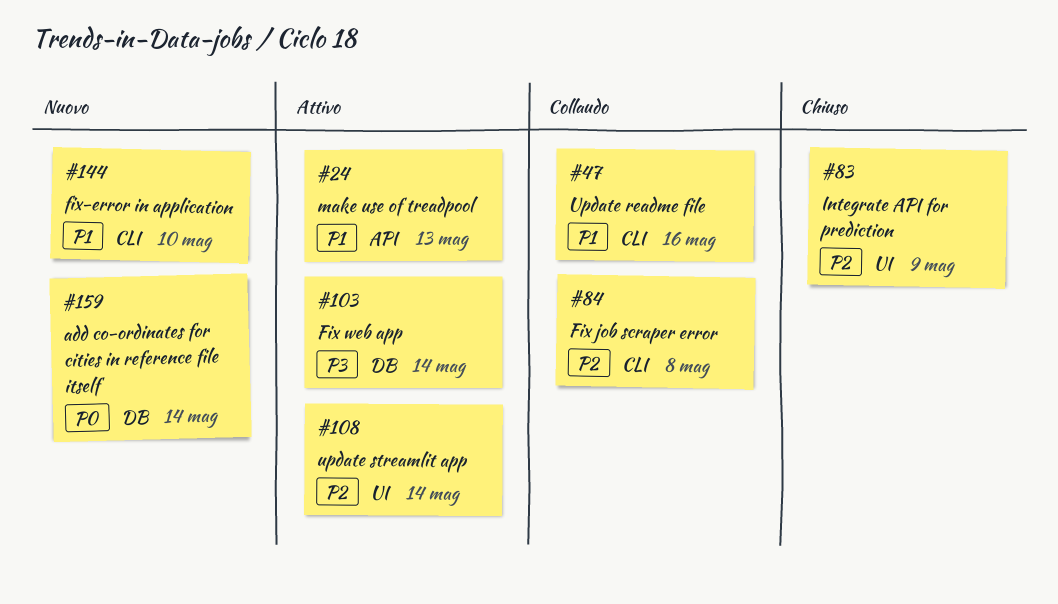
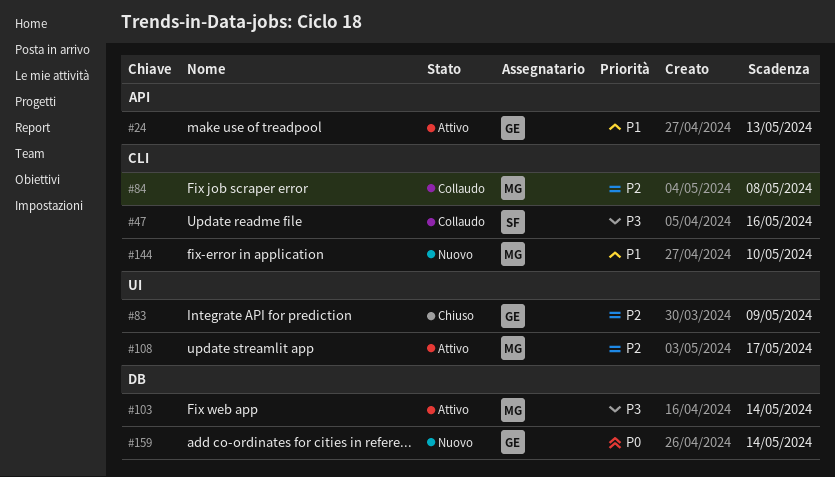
#47, priority: P1 -> P3
#108, due: May 14 -> May 17

